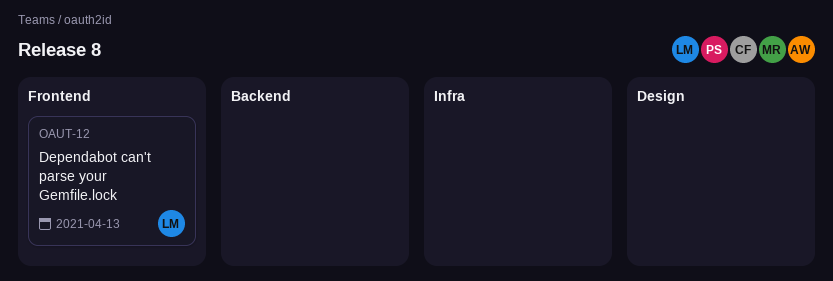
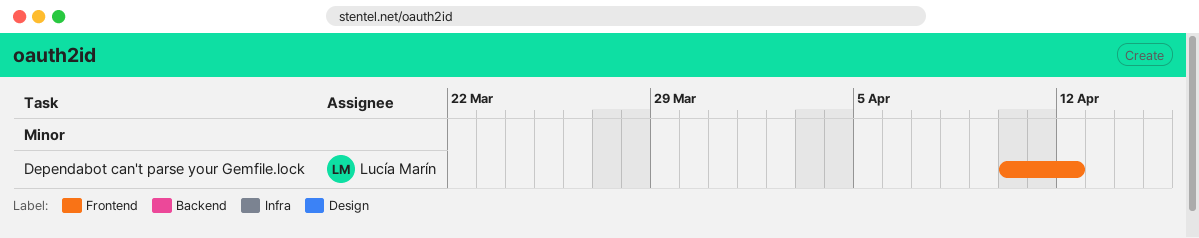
Dependabot can't parse your Gemfile.lock, due: Apr 13 -> Apr 12

